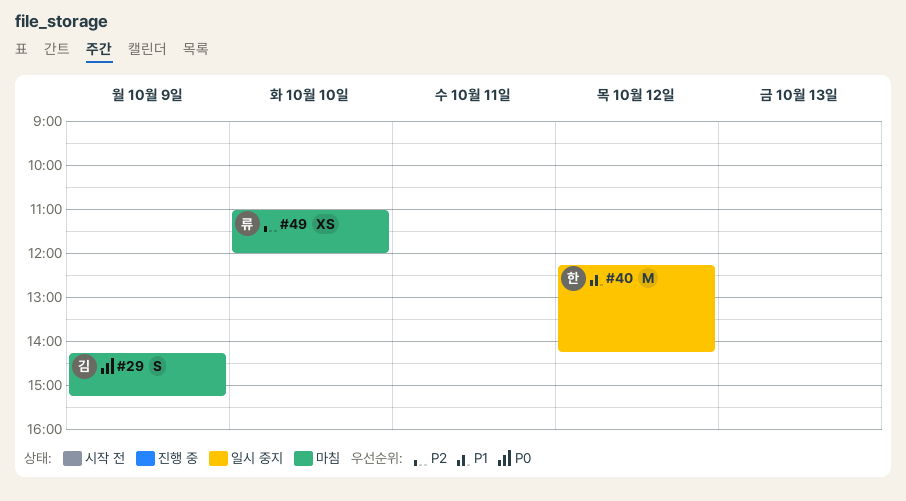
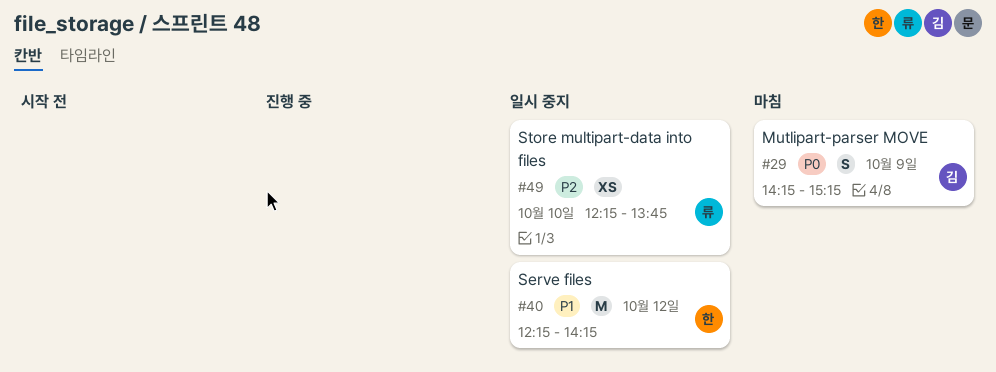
#49, status: 마침 -> 일시 중지
#49, begins: 11:00 -> 12:15
#49, ends: 12:00 -> 13:45

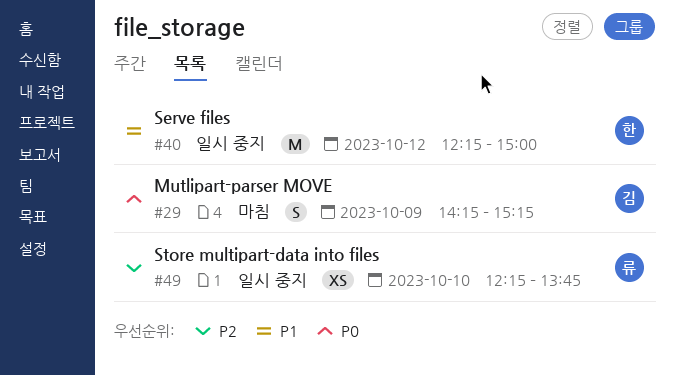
#40, ends: 14:15 -> 15:00

